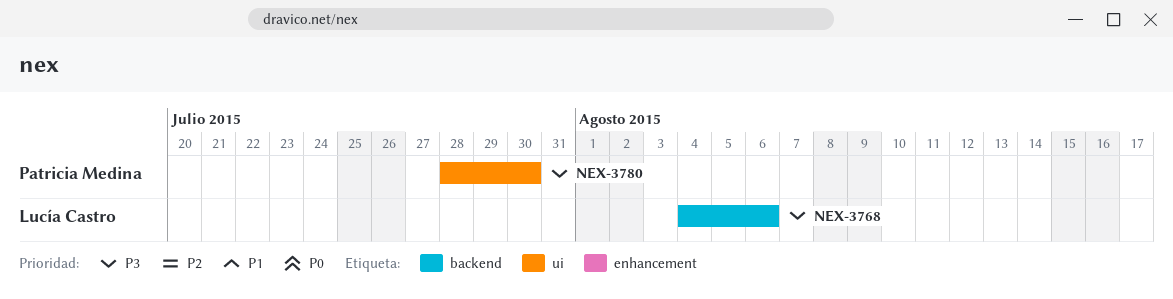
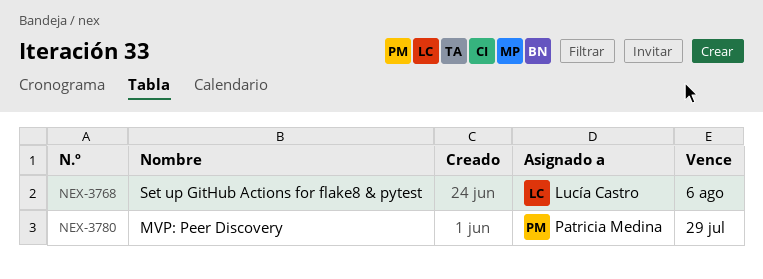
NEX-3780, due: Jul 30 -> Jul 29

